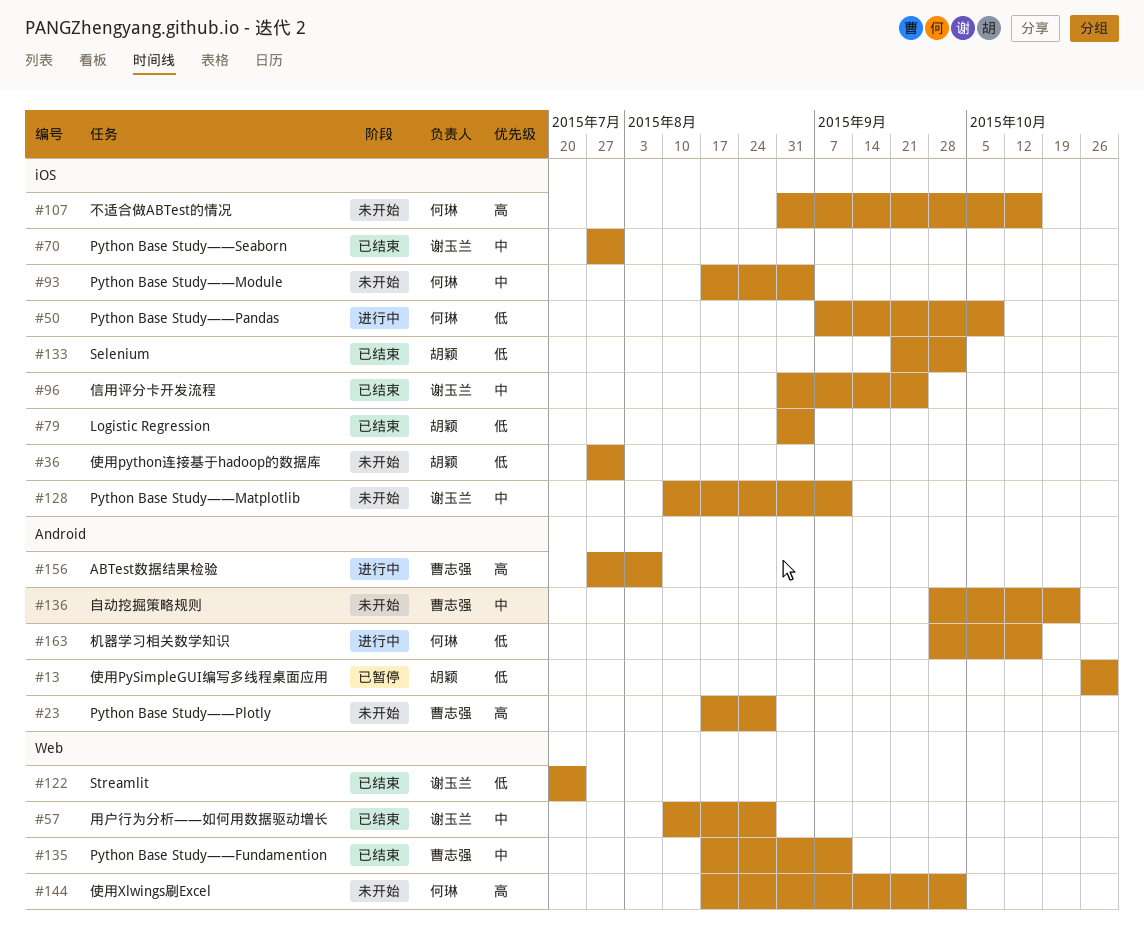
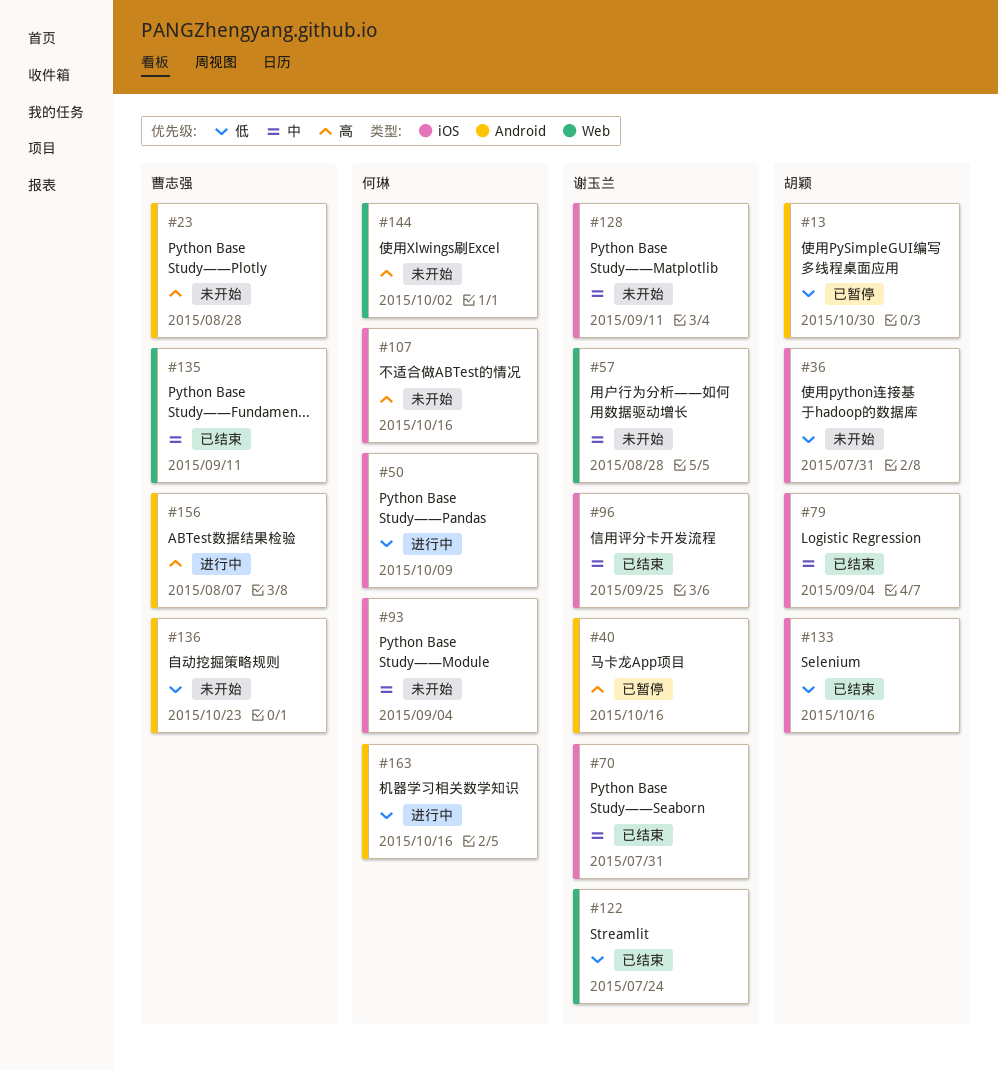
#40: none -> present
#57, status: 已结束 -> 未开始
#79, priority: 低 -> 中
#133, due: Oct 2 -> Oct 16
#136, priority: 中 -> 低

